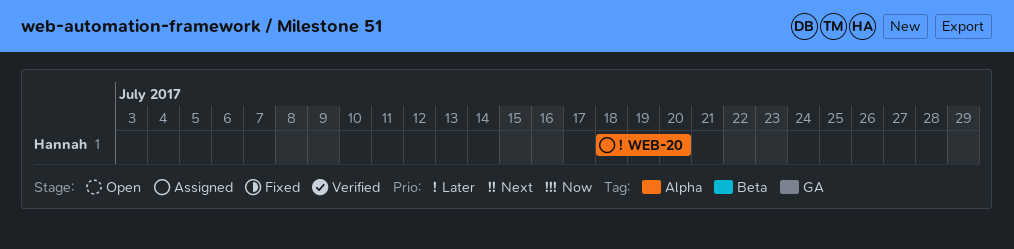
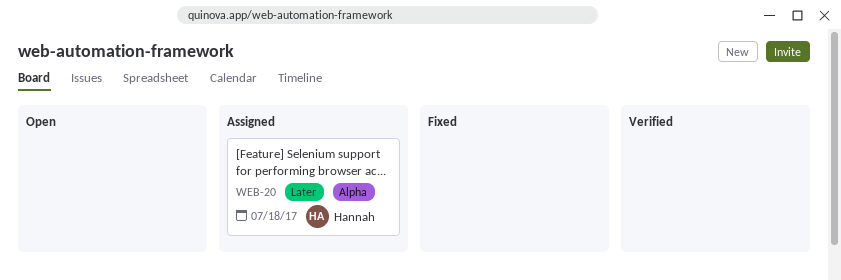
WEB-20, due: Jul 20 -> Jul 18

